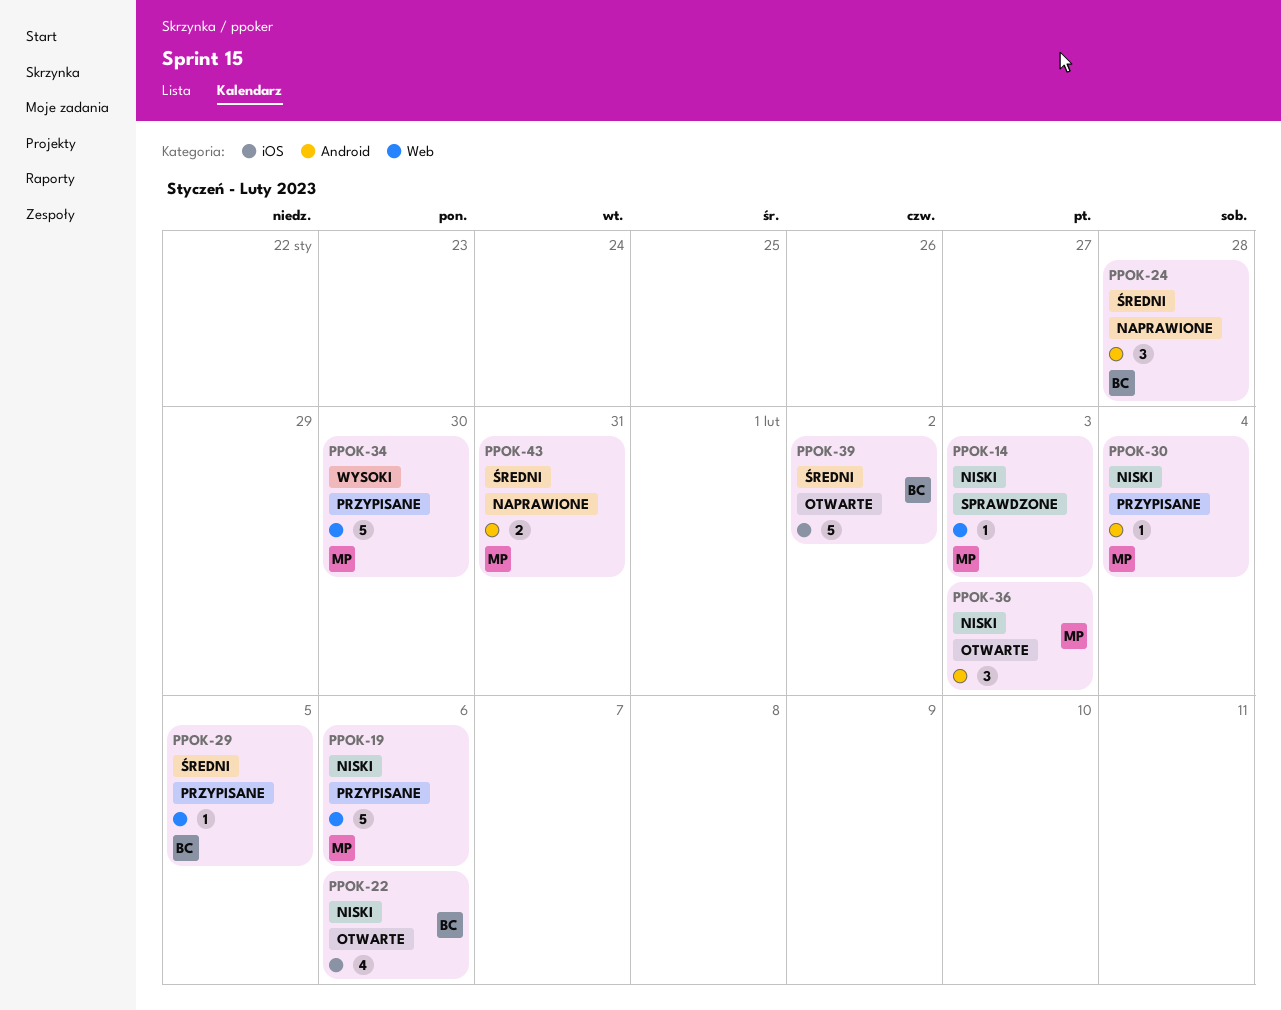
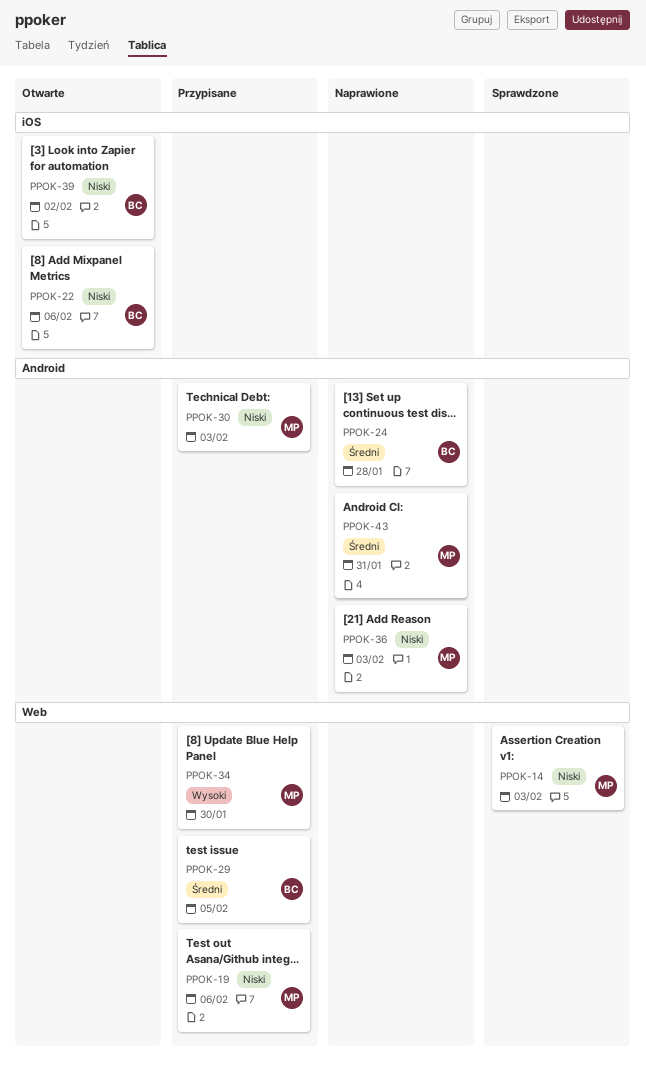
PPOK-30, due: Feb 4 -> Feb 3
PPOK-36, status: Otwarte -> Naprawione
PPOK-39, priority: Średni -> Niski

